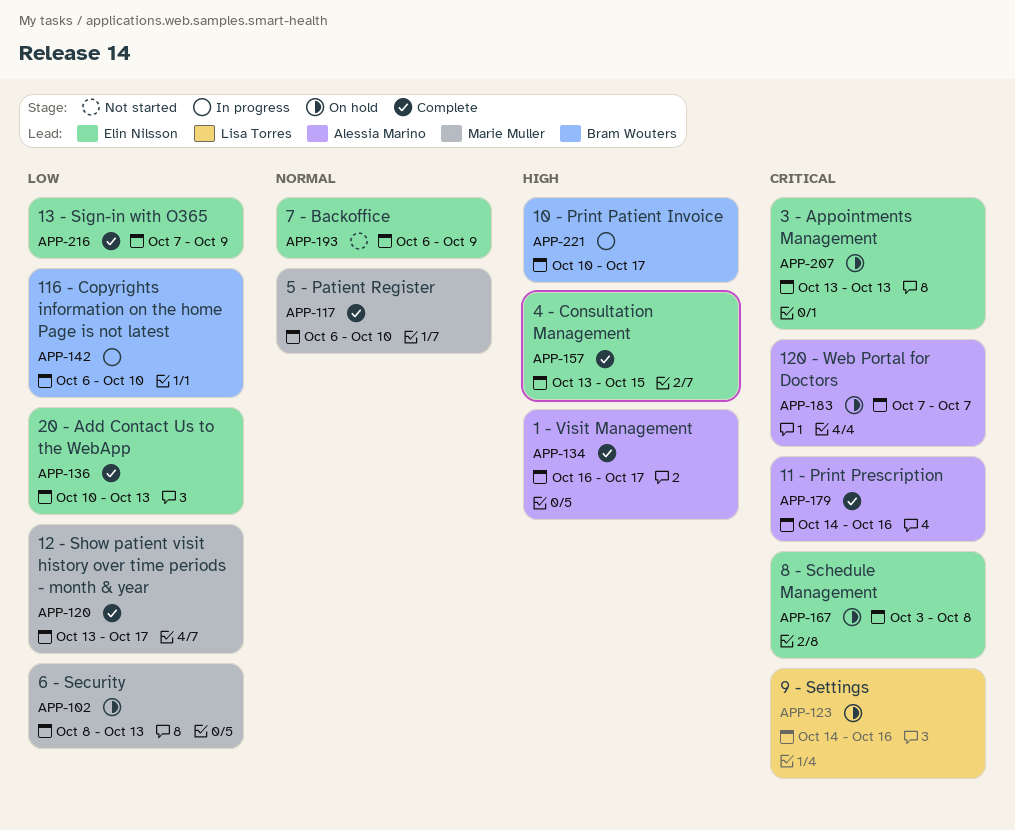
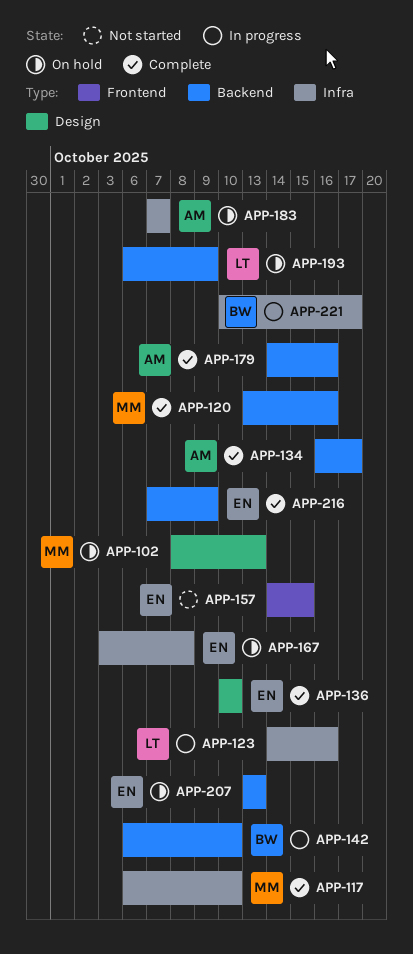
APP-120, due: Oct 17 -> Oct 16
APP-123, status: On hold -> In progress
APP-136, due: Oct 13 -> Oct 10
APP-157, status: Complete -> Not started
APP-157, start: Oct 13 -> Oct 14
APP-193, status: Not started -> On hold
APP-193, owner: Elin Nilsson -> Lisa Torres

